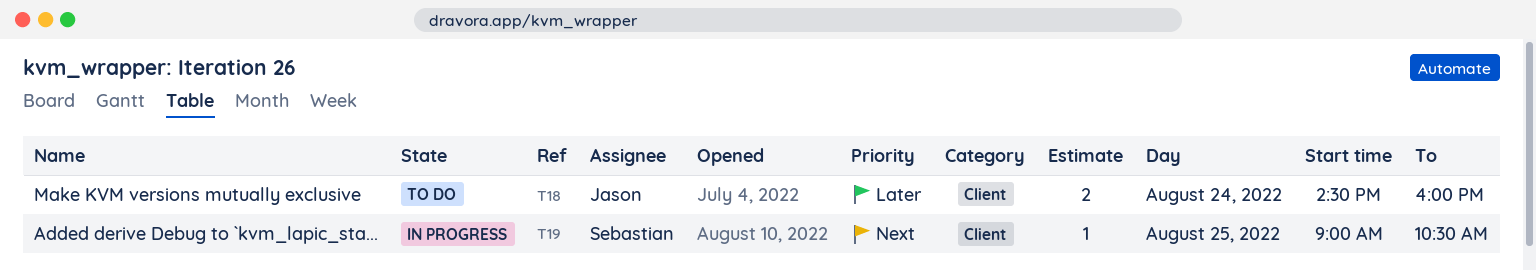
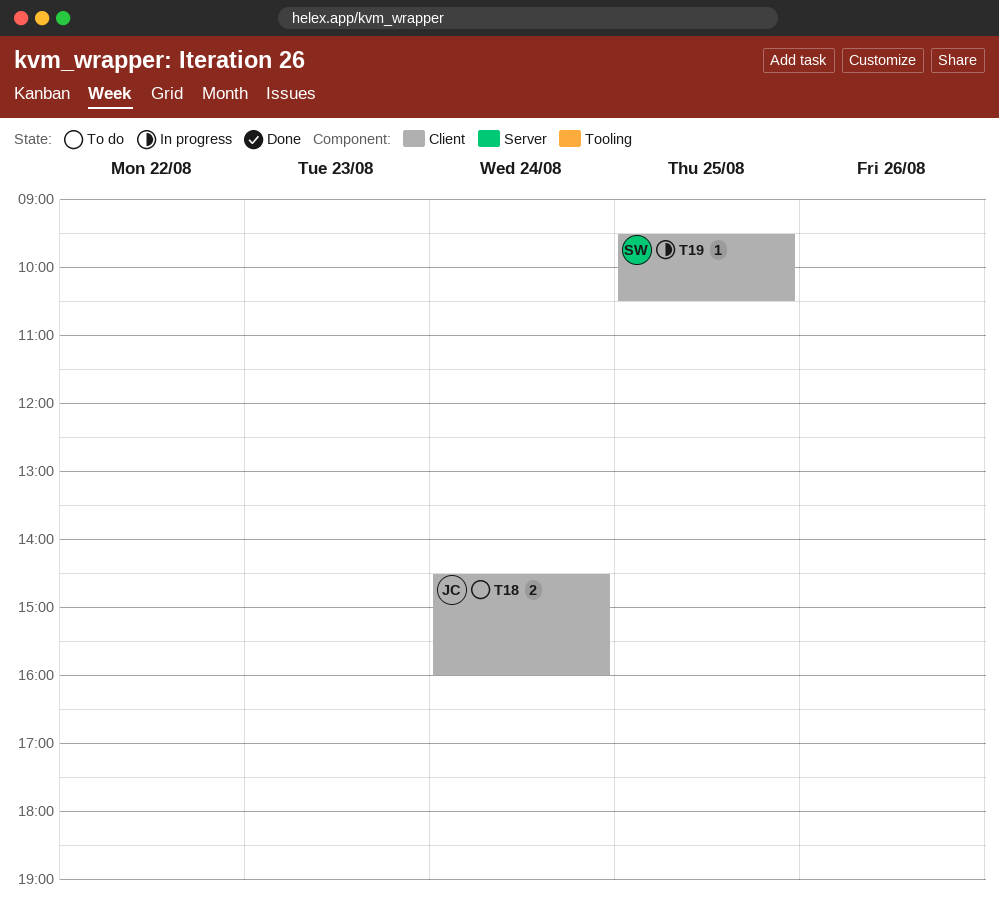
T19, begins: 09:00 -> 09:30

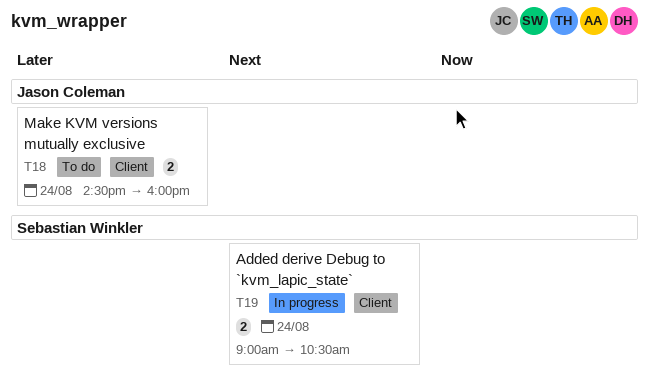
T19, estimate: 1 -> 2
T19, day: Aug 25 -> Aug 24
T19, begins: 09:30 -> 09:00

